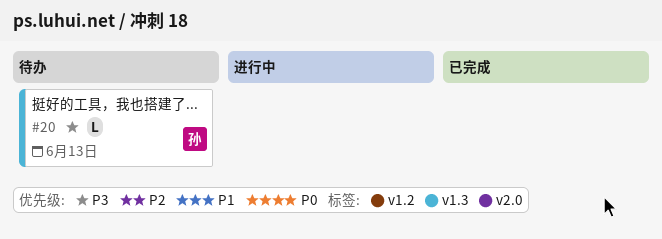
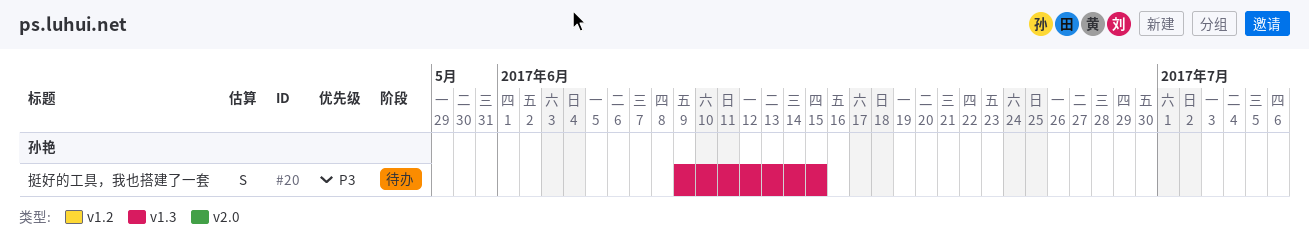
#20, estimate: L -> S
#20, due: Jun 13 -> Jun 15

